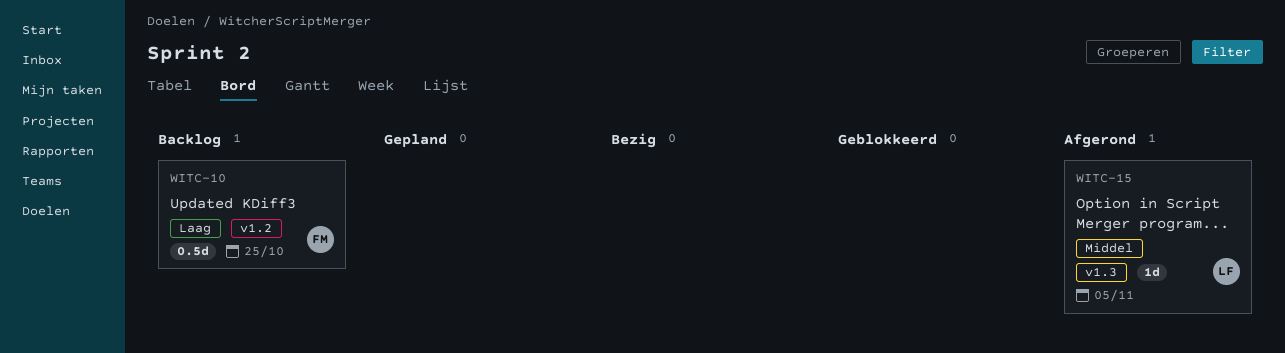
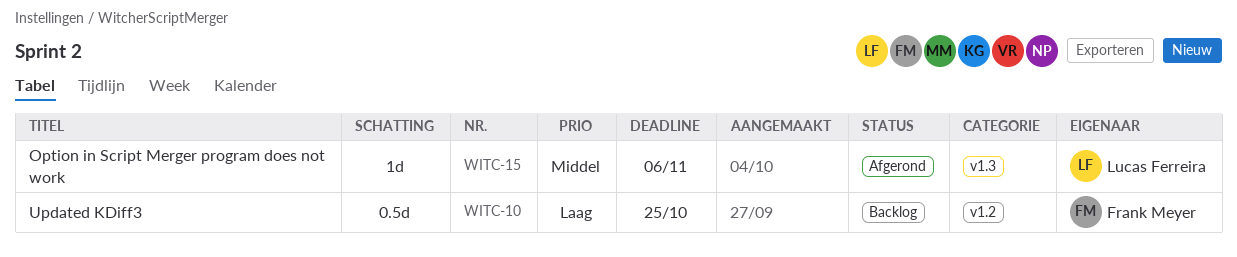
WITC-15, due: Nov 5 -> Nov 6

